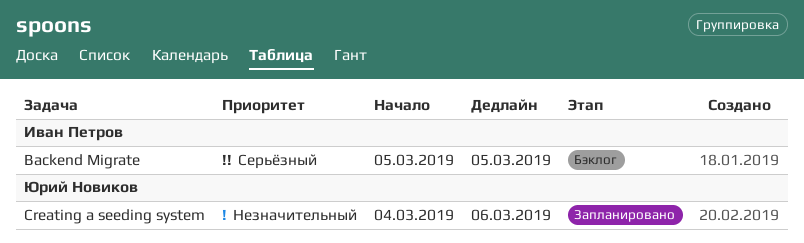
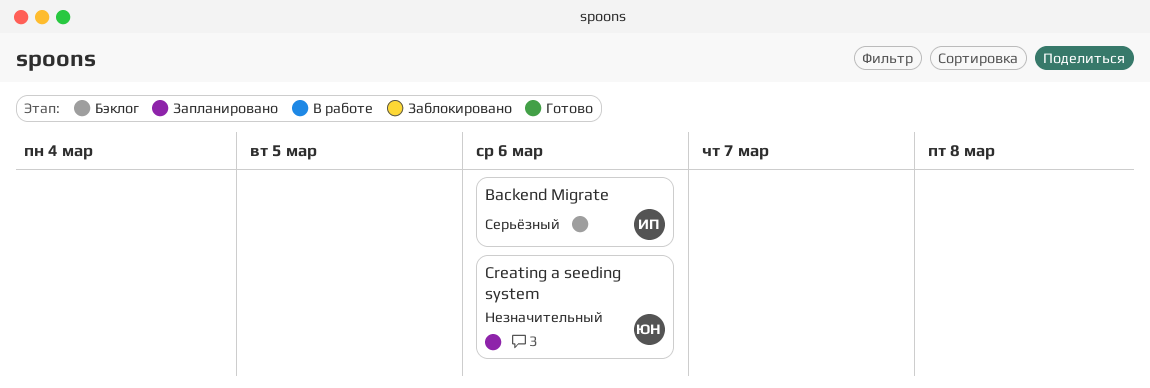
Backend Migrate, due: Mar 5 -> Mar 6

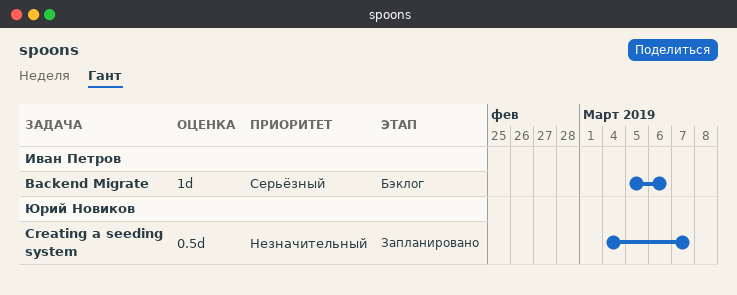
Creating a seeding system, due: Mar 6 -> Mar 7

